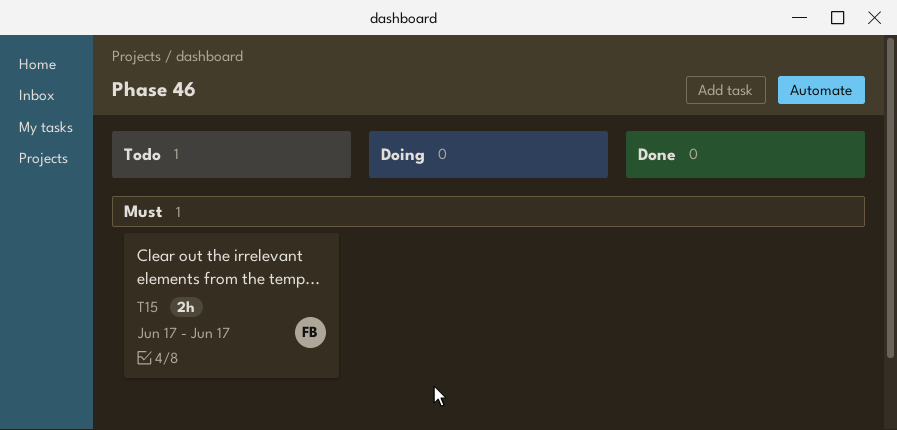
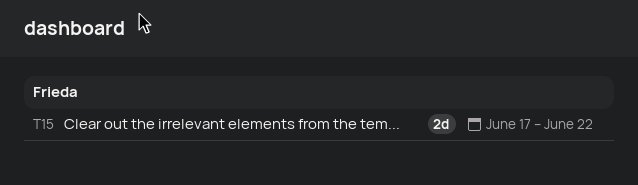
T15, estimate: 2h -> 2d
T15, due: Jun 17 -> Jun 22

